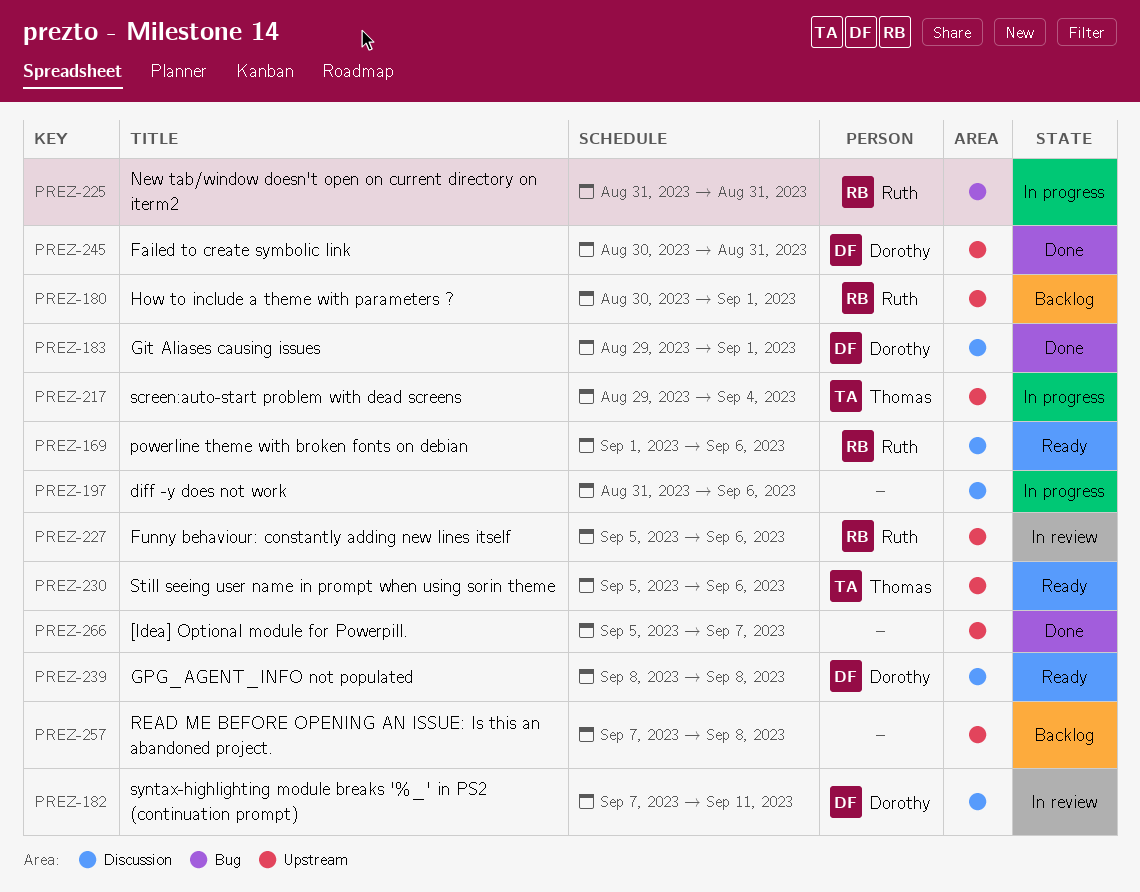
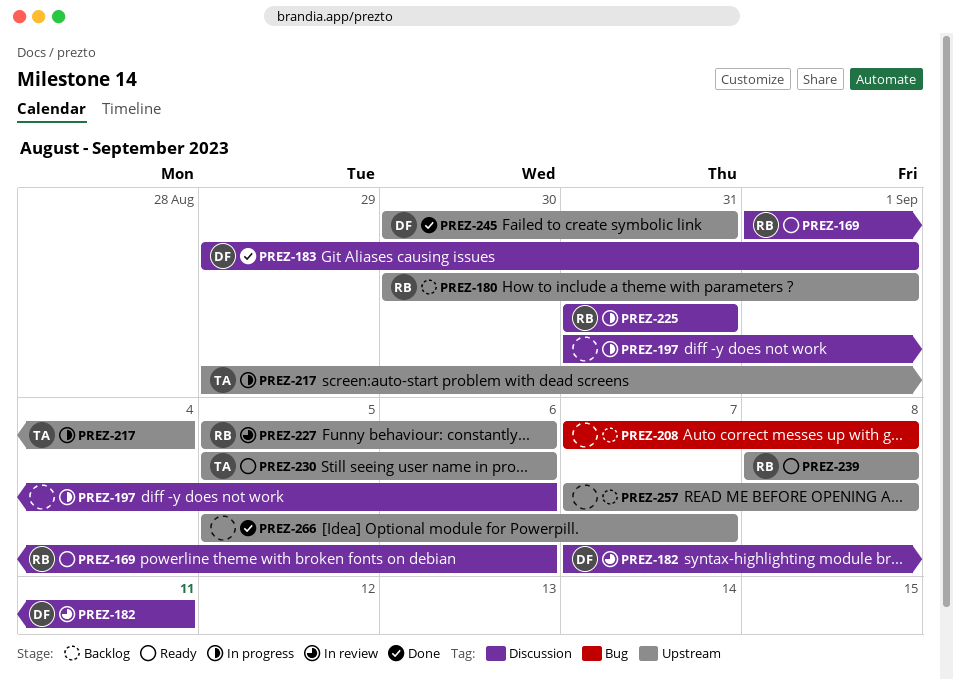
PREZ-208: none -> present
PREZ-225, label: Bug -> Discussion
PREZ-239, owner: Dorothy -> Ruth
PREZ-239, label: Discussion -> Upstream

